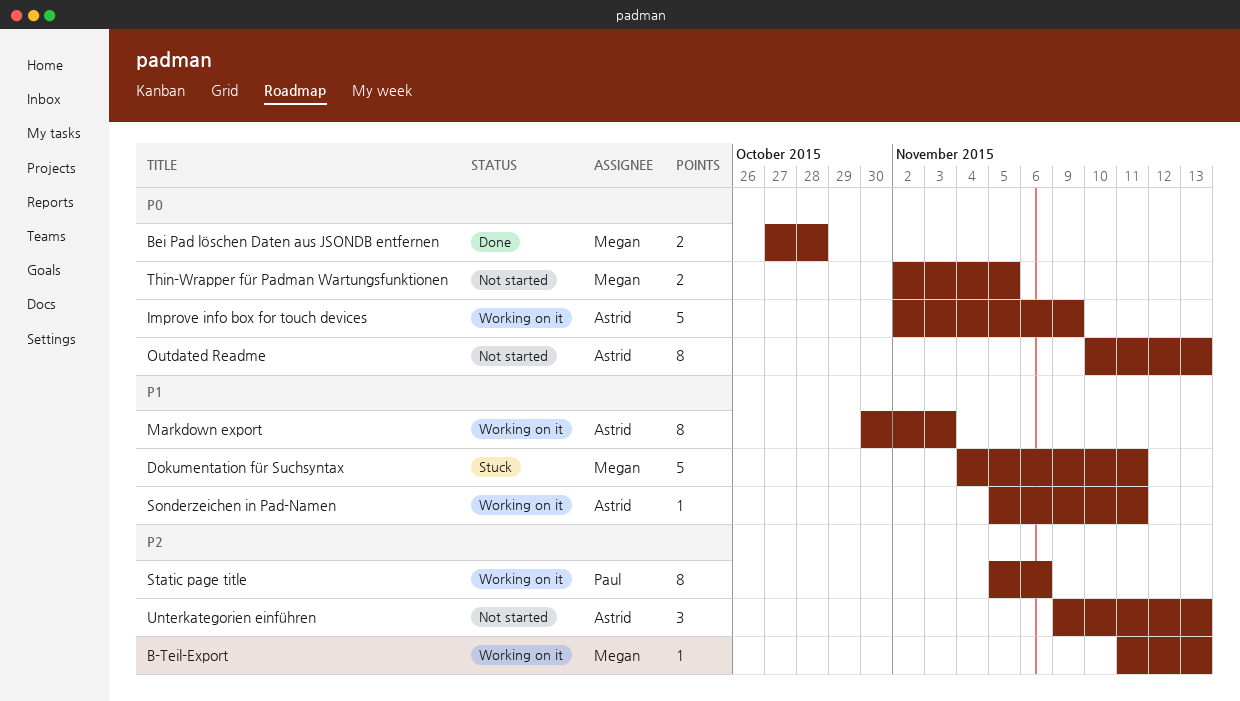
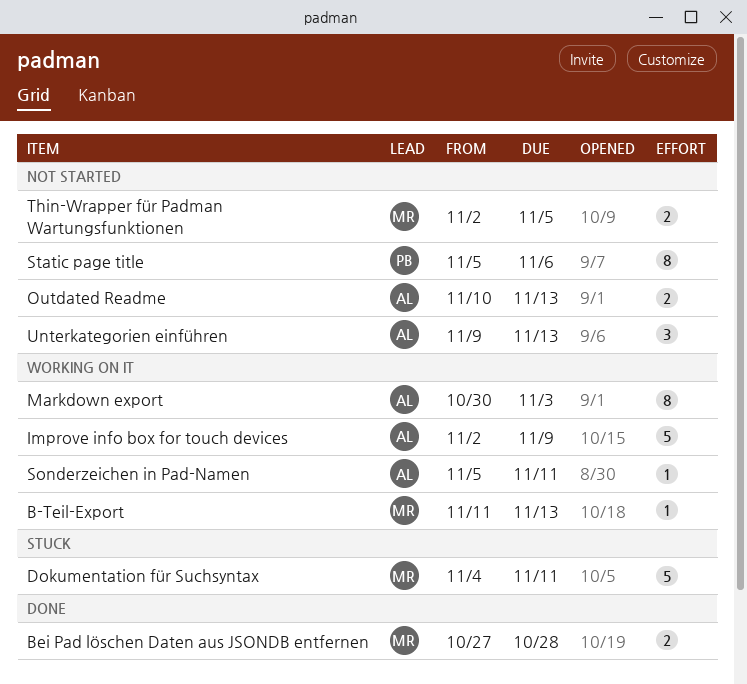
Outdated Readme, estimate: 8 -> 2
Static page title, status: Working on it -> Not started

